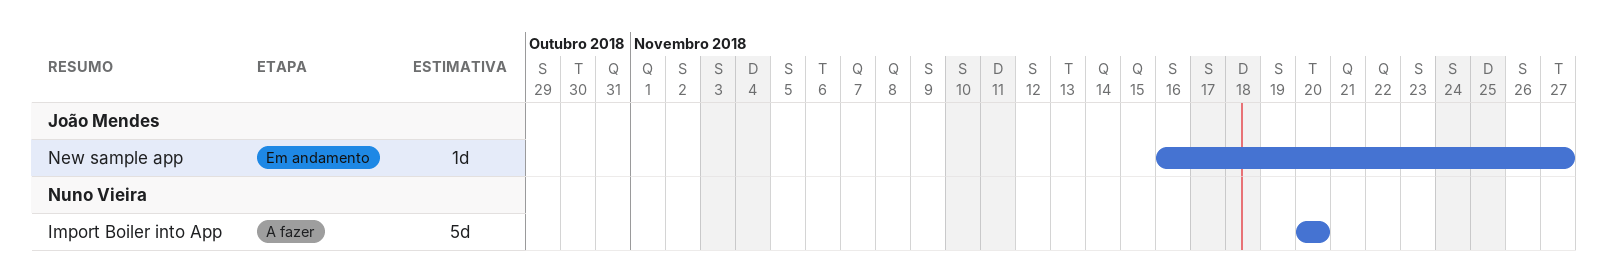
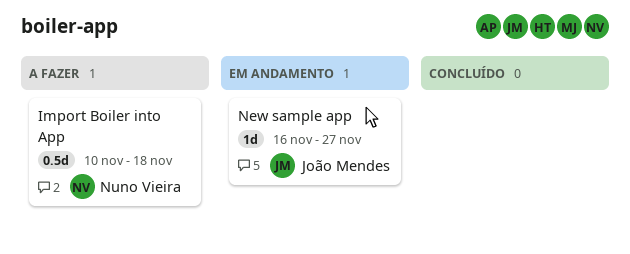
Import Boiler into App, estimate: 5d -> 0.5d
Import Boiler into App, start: Nov 20 -> Nov 10
Import Boiler into App, due: Nov 20 -> Nov 18

